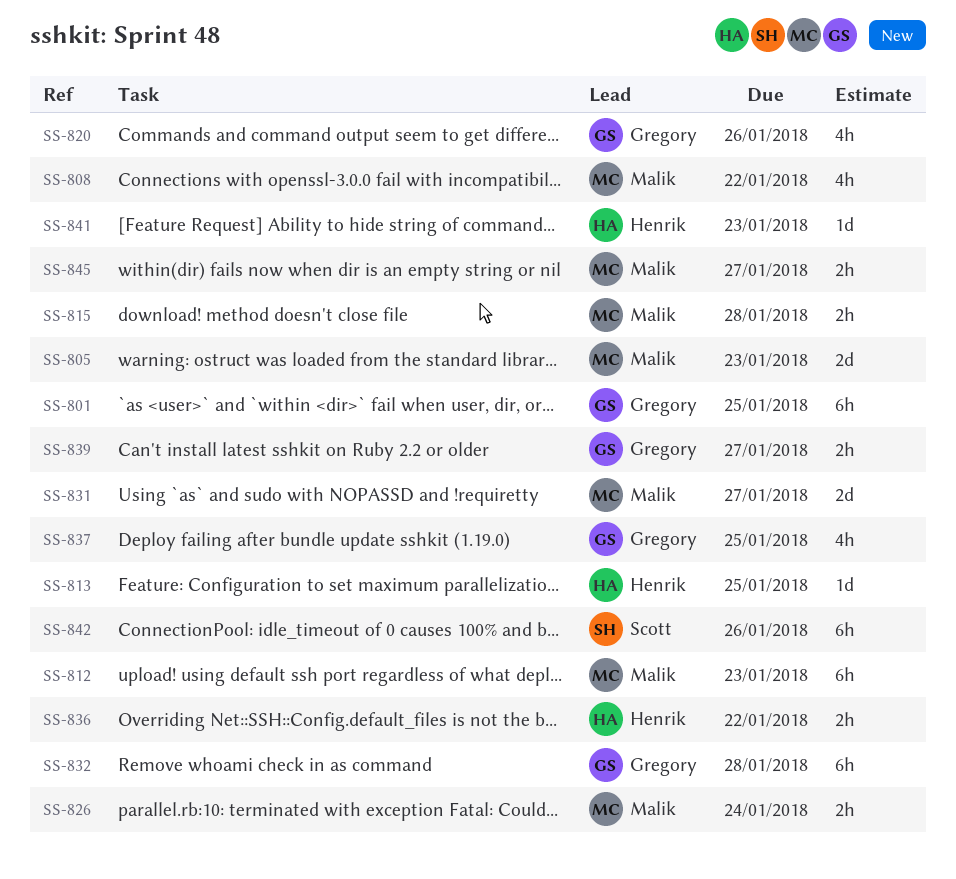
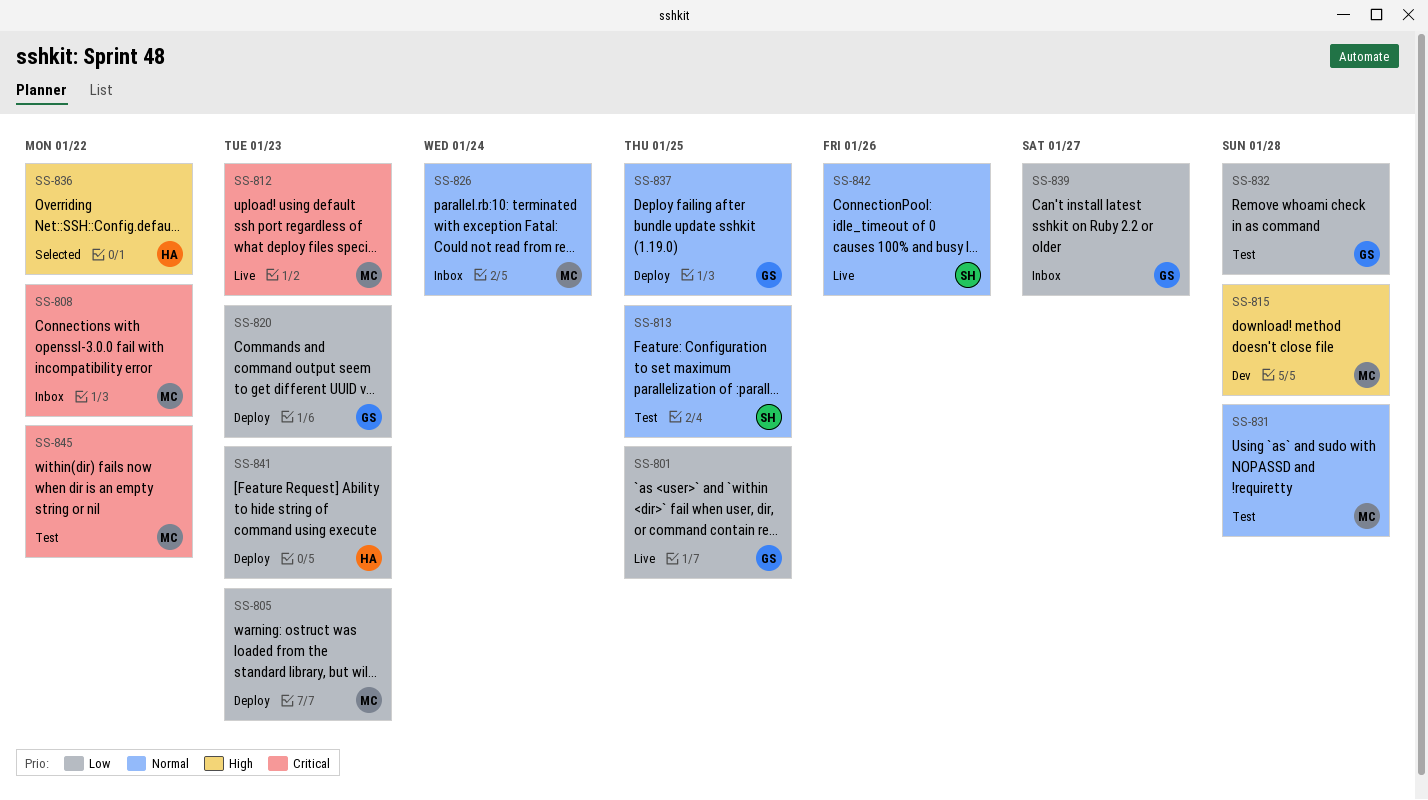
SS-813, owner: Henrik -> Scott
SS-820, due: Jan 26 -> Jan 23
SS-831, due: Jan 27 -> Jan 28
SS-845, due: Jan 27 -> Jan 22

